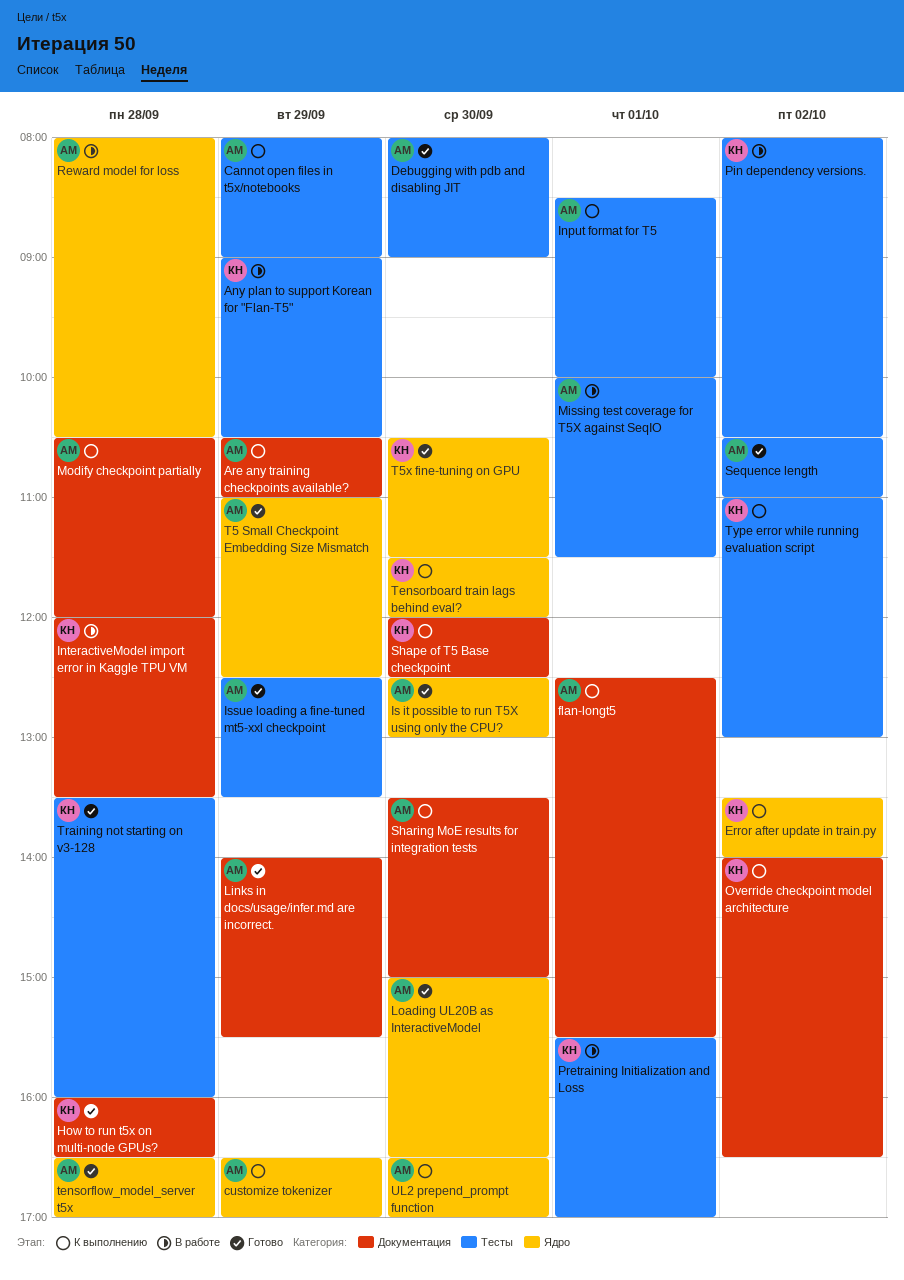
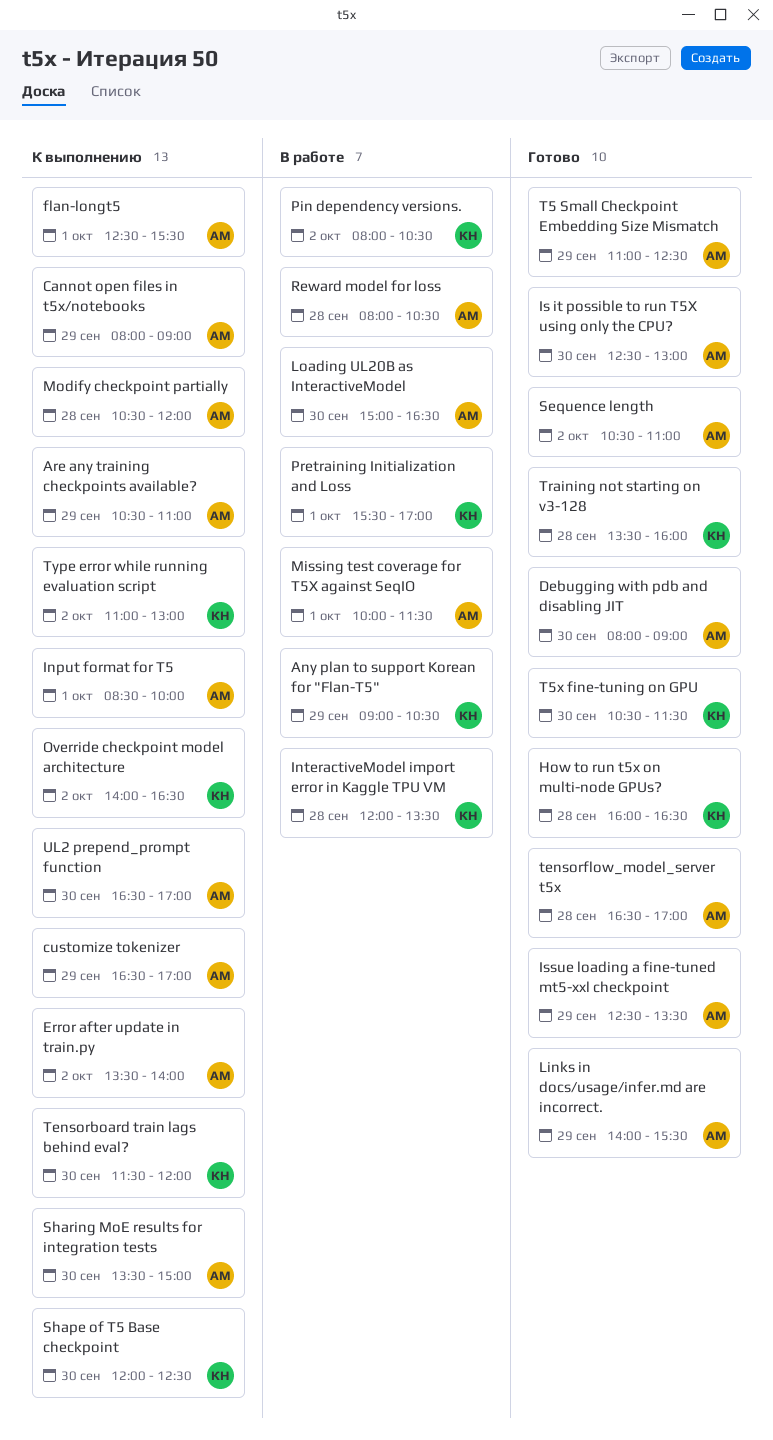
Error after update in train.py, owner: КН -> АМ
Loading UL20B as InteractiveModel, status: Готово -> В работе

